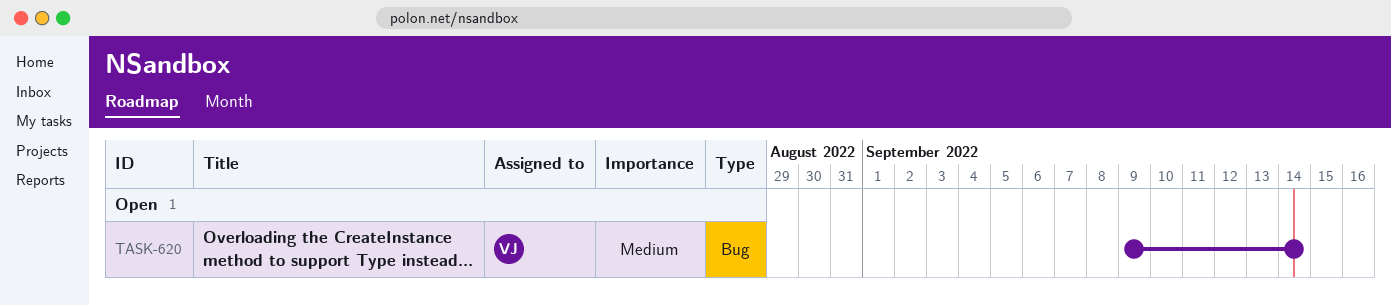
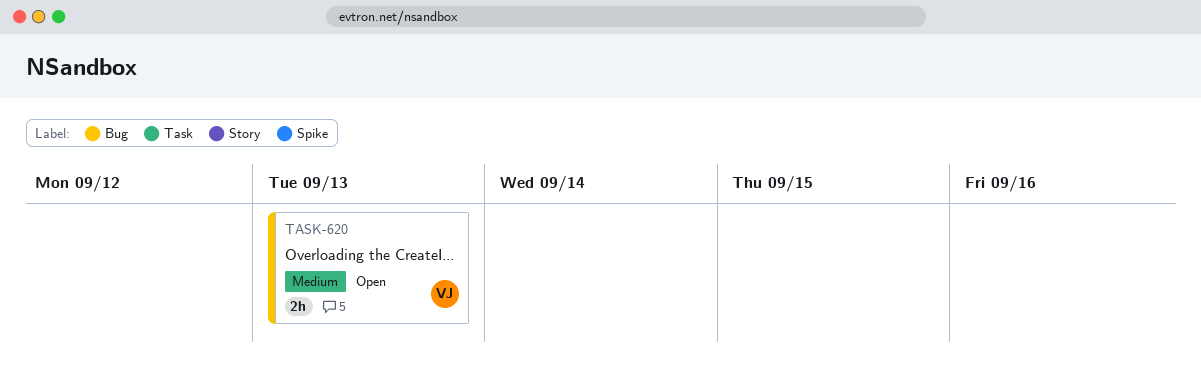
TASK-620, due: Sep 14 -> Sep 13

